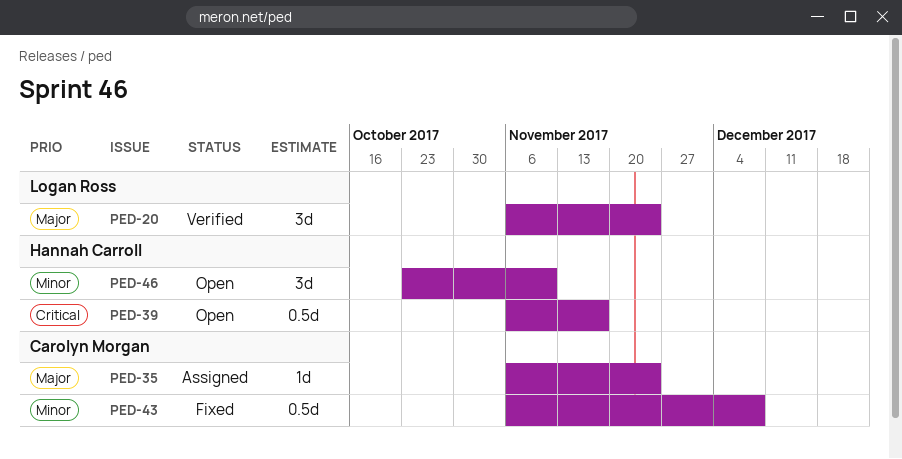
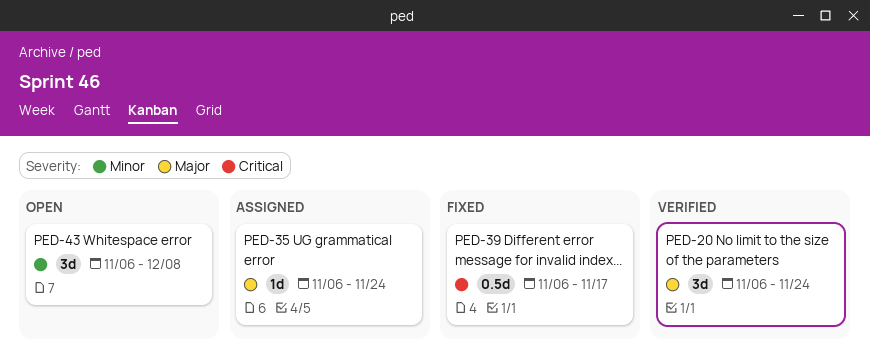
PED-39, status: Open -> Fixed
PED-43, status: Fixed -> Open
PED-43, estimate: 0.5d -> 3d
PED-46: present -> none

